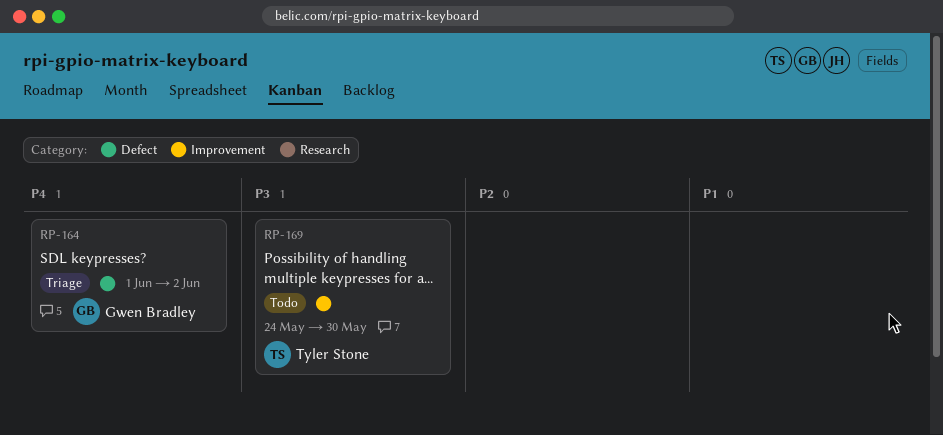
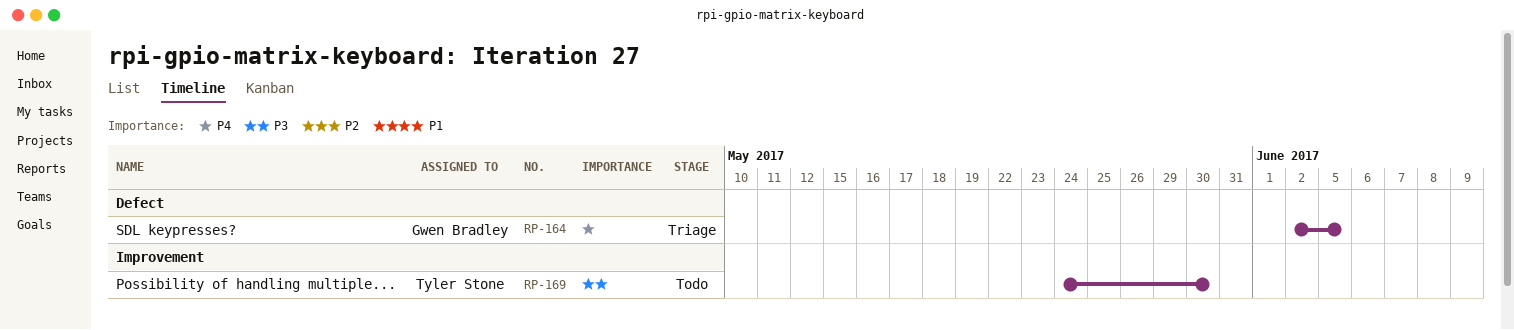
RP-164, start: Jun 1 -> Jun 2
RP-164, due: Jun 2 -> Jun 5

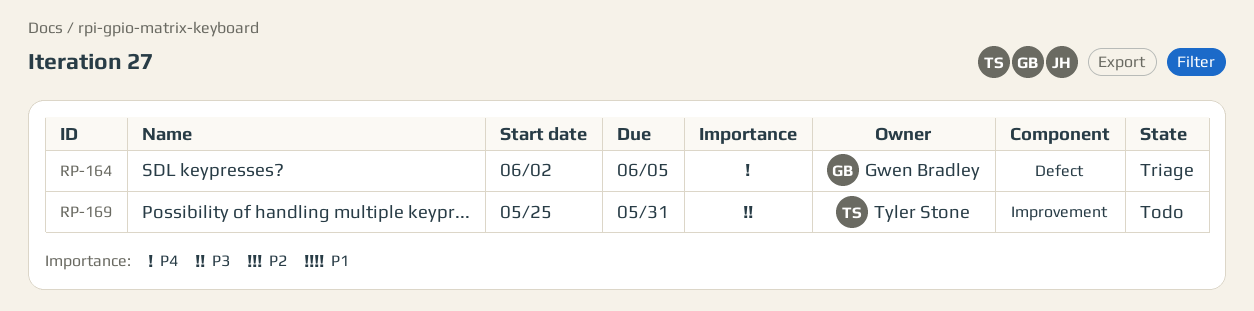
RP-169, start: May 24 -> May 25
RP-169, due: May 30 -> May 31

